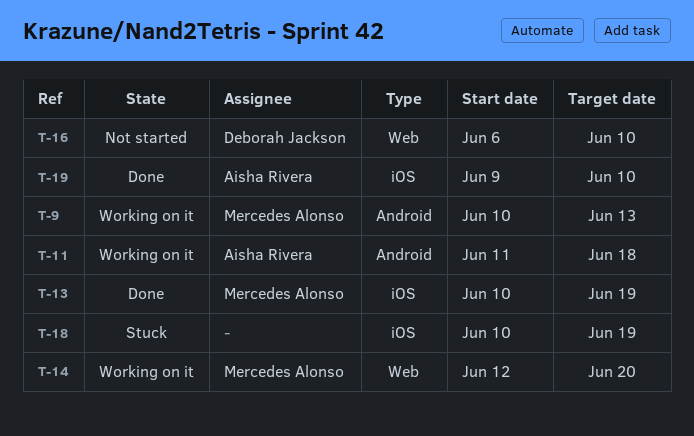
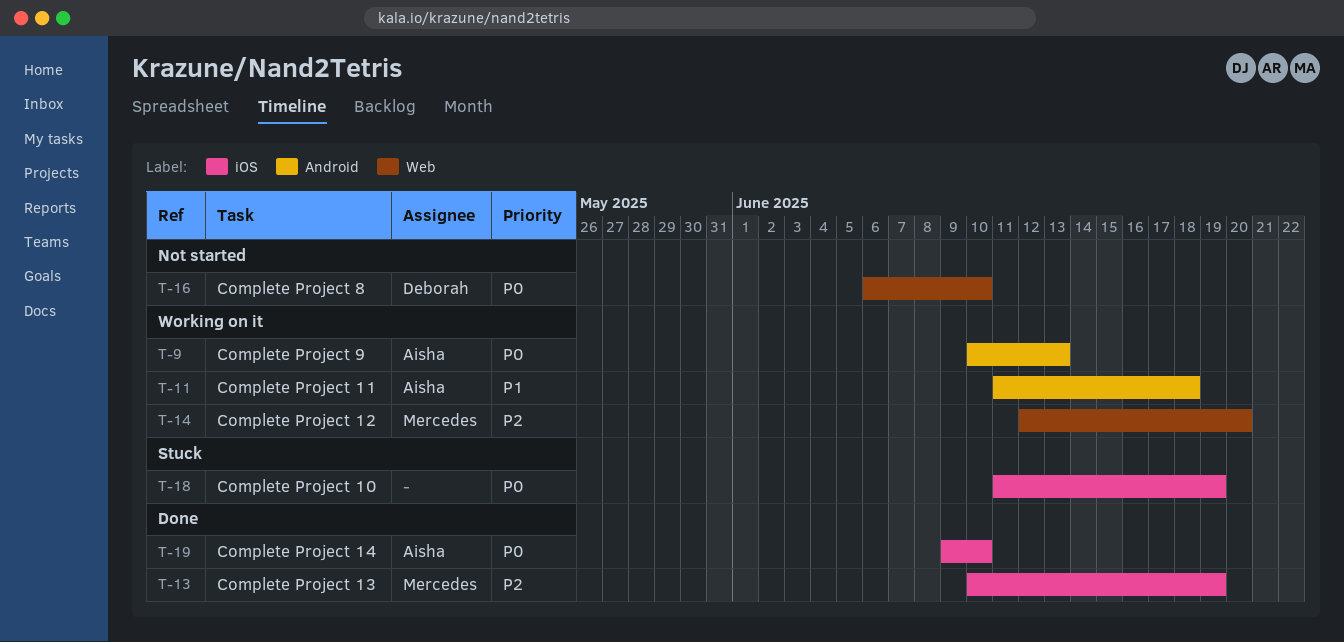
T-9, owner: Mercedes Alonso -> Aisha Rivera
T-18, start: Jun 10 -> Jun 11

